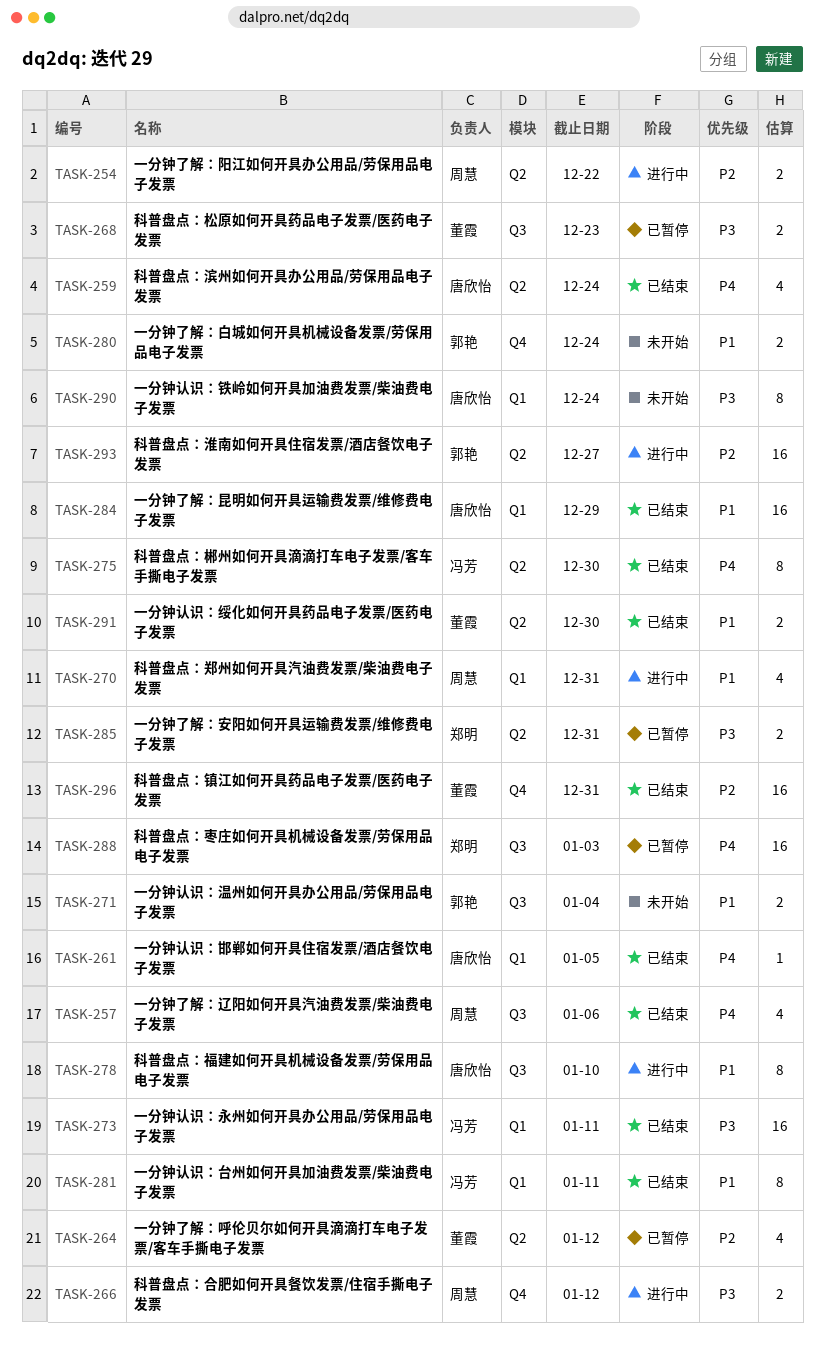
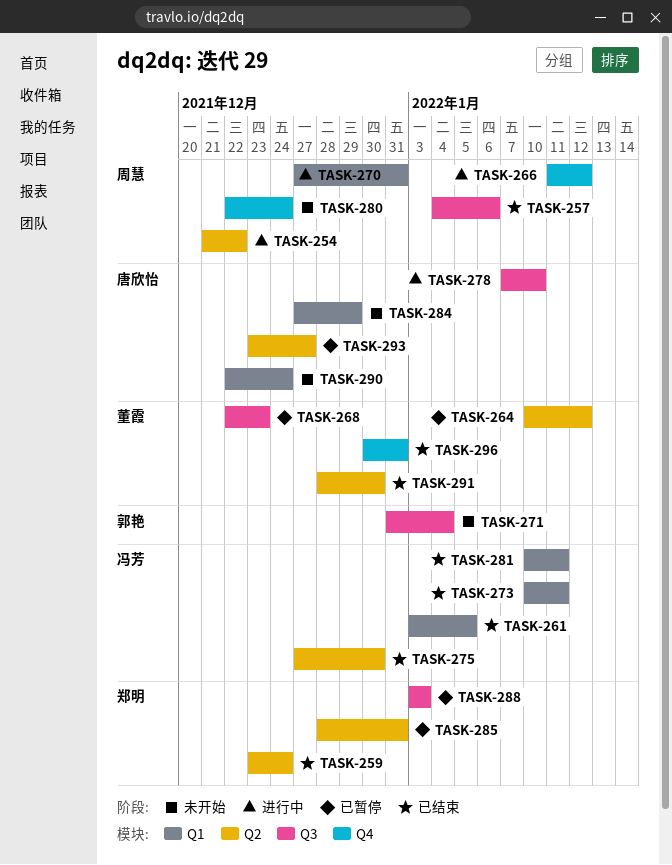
TASK-259, owner: 唐欣怡 -> 郑明
TASK-261, owner: 唐欣怡 -> 冯芳
TASK-280, owner: 郭艳 -> 周慧
TASK-284, status: 已结束 -> 未开始
TASK-293, status: 进行中 -> 已暂停
TASK-293, owner: 郭艳 -> 唐欣怡

